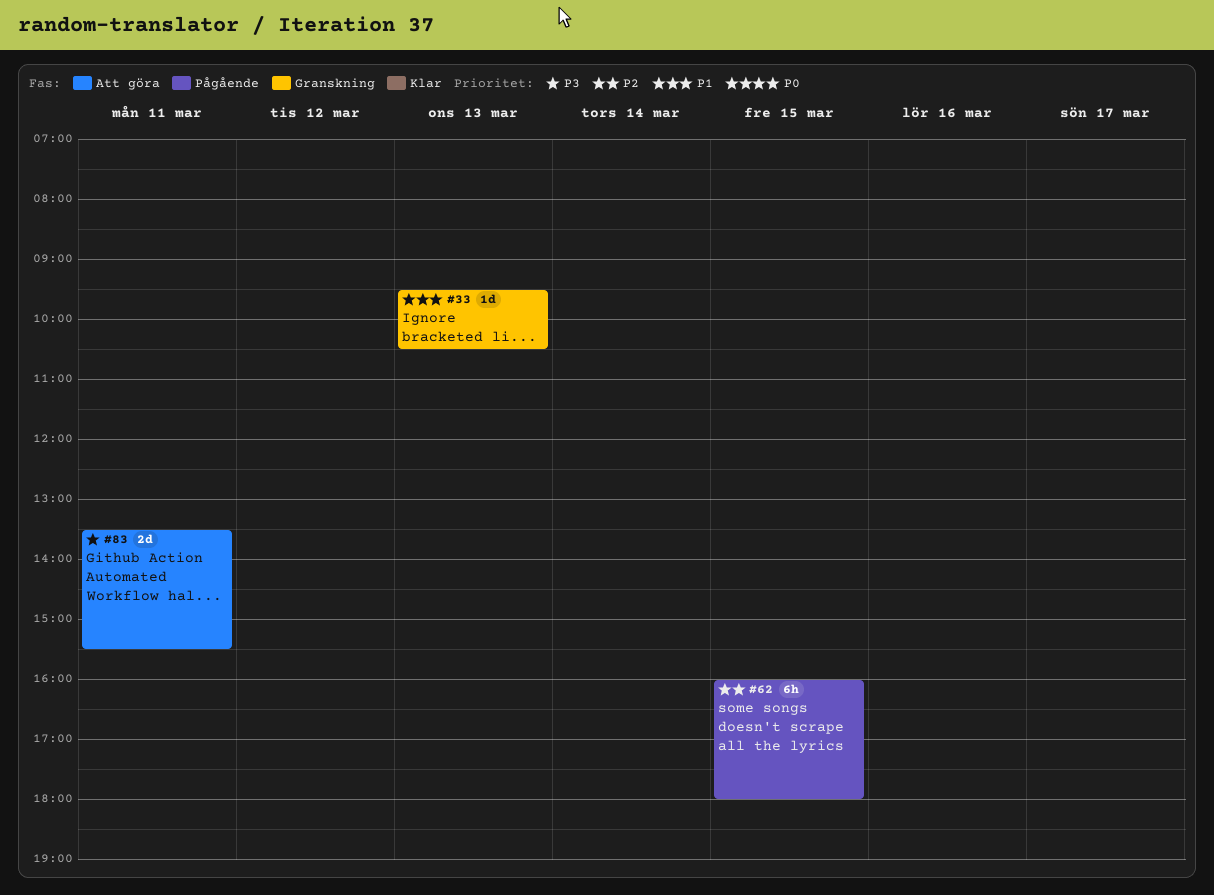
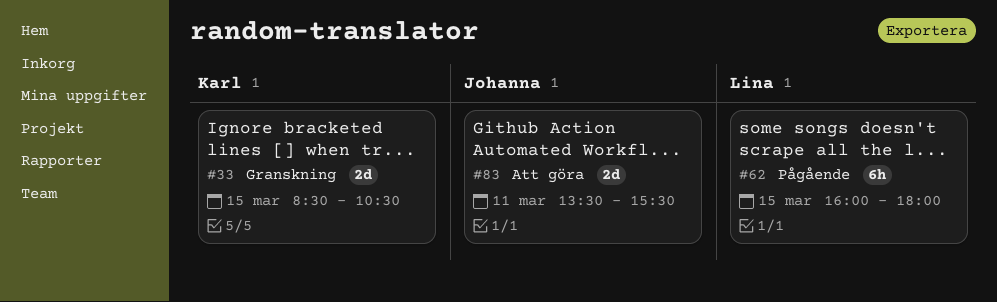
#33, estimate: 1d -> 2d
#33, day: Mar 13 -> Mar 15
#33, begins: 09:30 -> 08:30

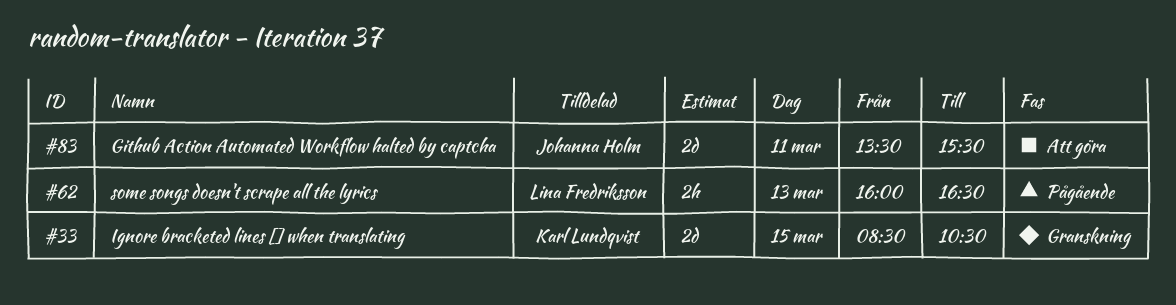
#62, estimate: 6h -> 2h
#62, day: Mar 15 -> Mar 13
#62, ends: 18:00 -> 16:30

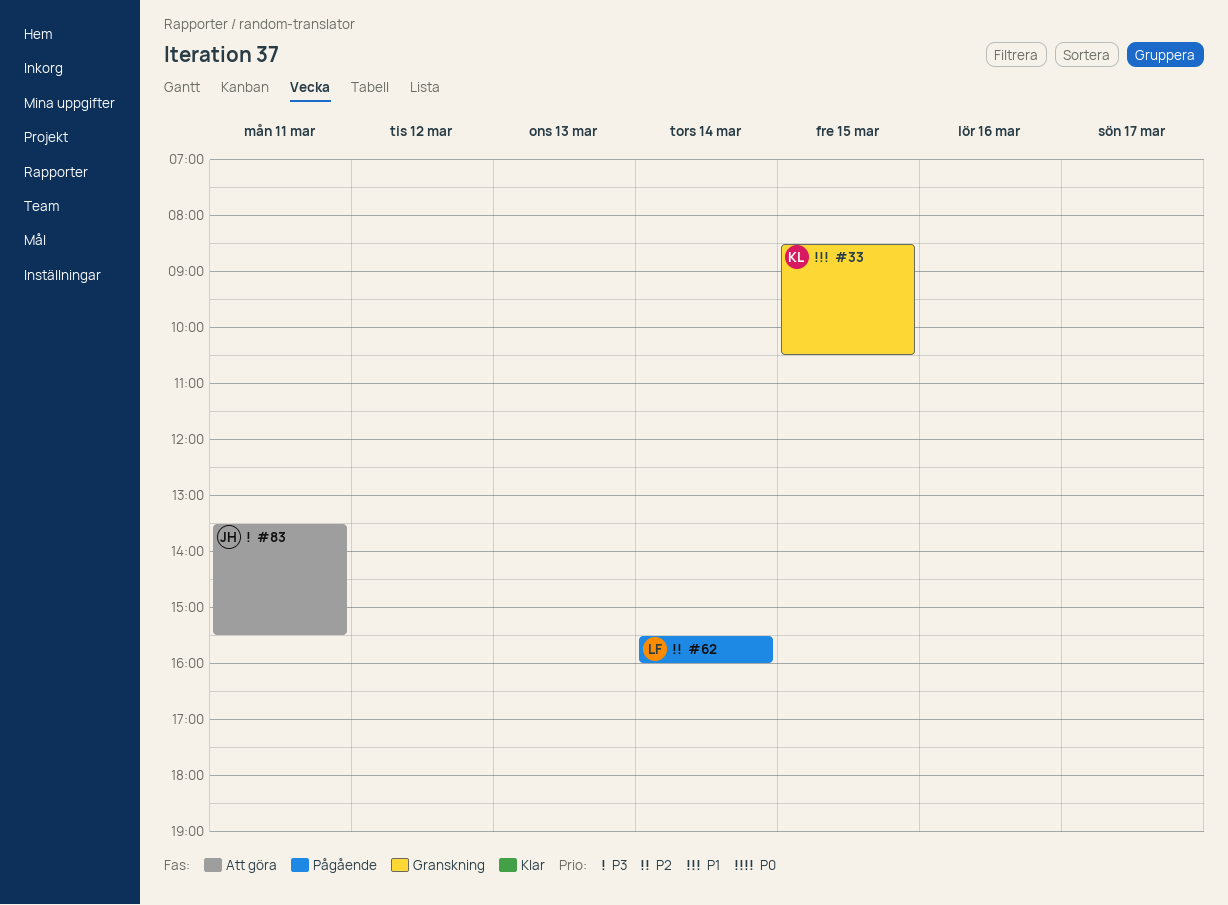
#62, day: Mar 13 -> Mar 14
#62, begins: 16:00 -> 15:30
#62, ends: 16:30 -> 16:00

